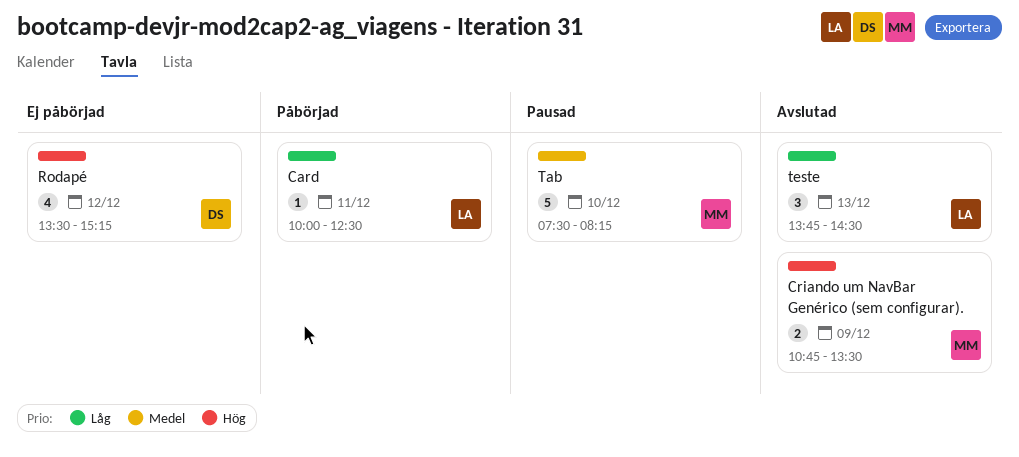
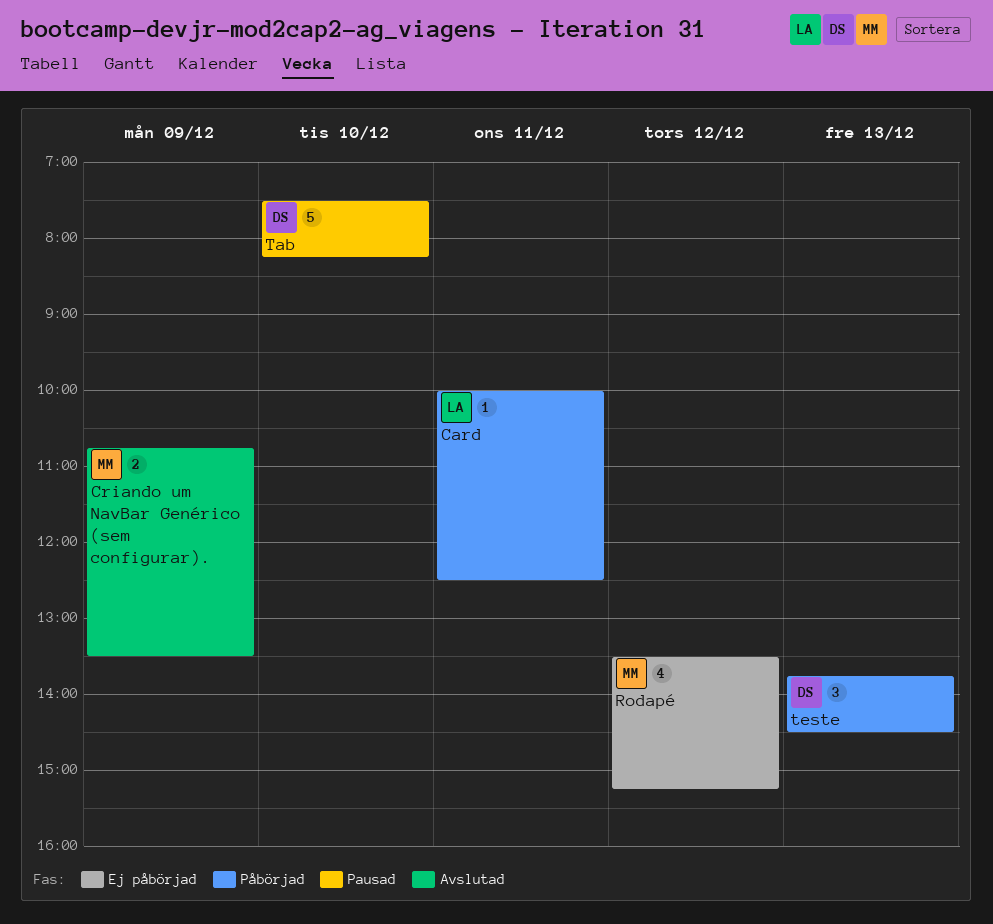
Rodapé, owner: DS -> MM
Tab, owner: MM -> DS
teste, status: Avslutad -> Påbörjad
teste, owner: LA -> DS

